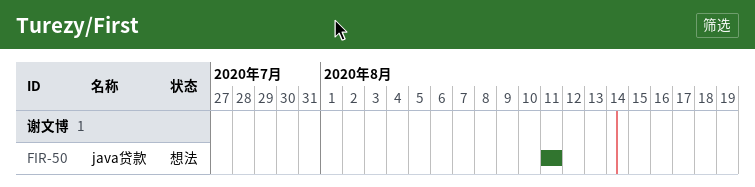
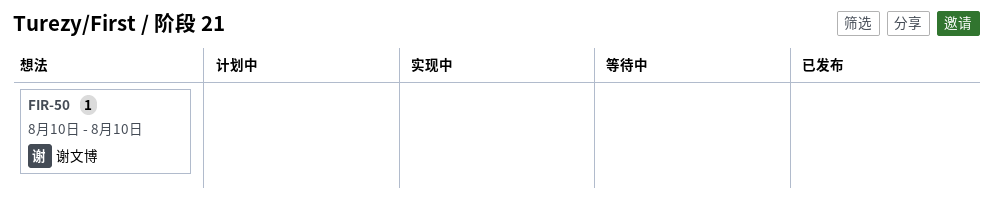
FIR-50, start: Aug 11 -> Aug 10
FIR-50, due: Aug 11 -> Aug 10

